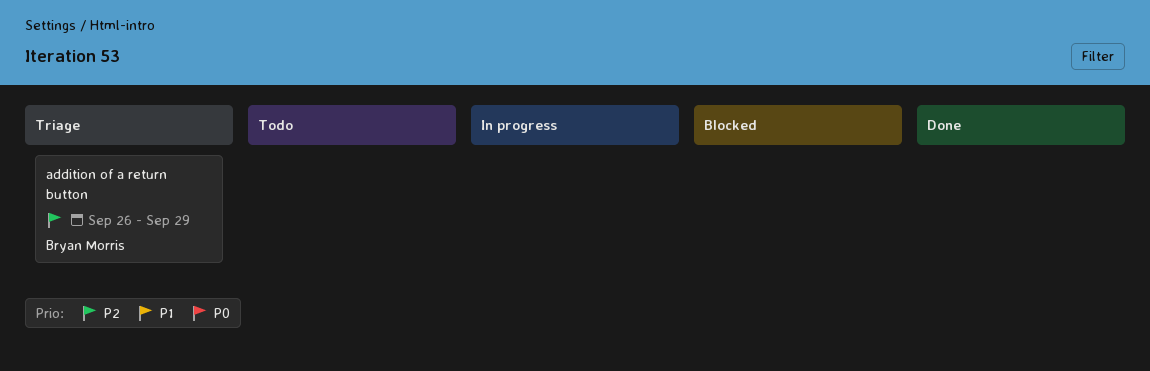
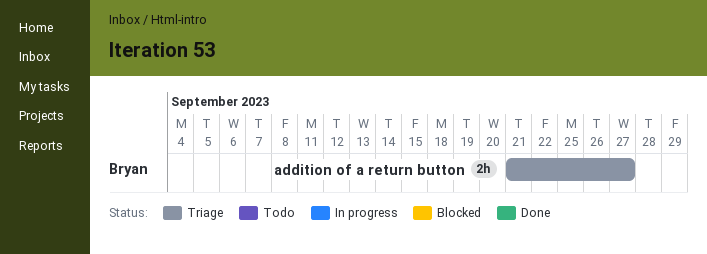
addition of a return button, start: Sep 26 -> Sep 21
addition of a return button, due: Sep 29 -> Sep 27

